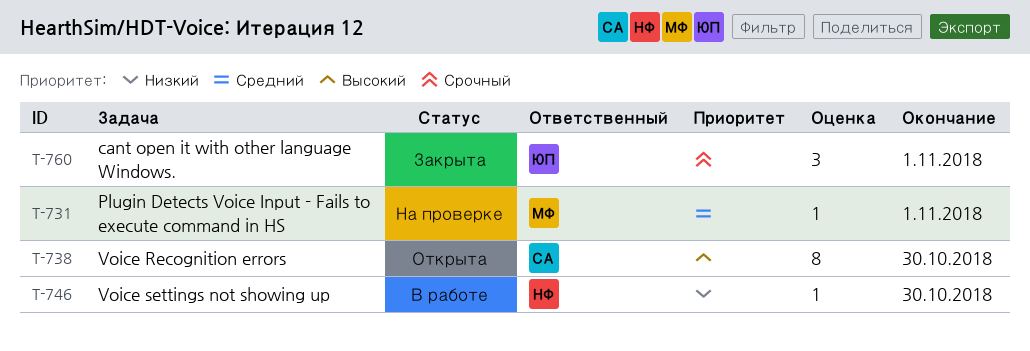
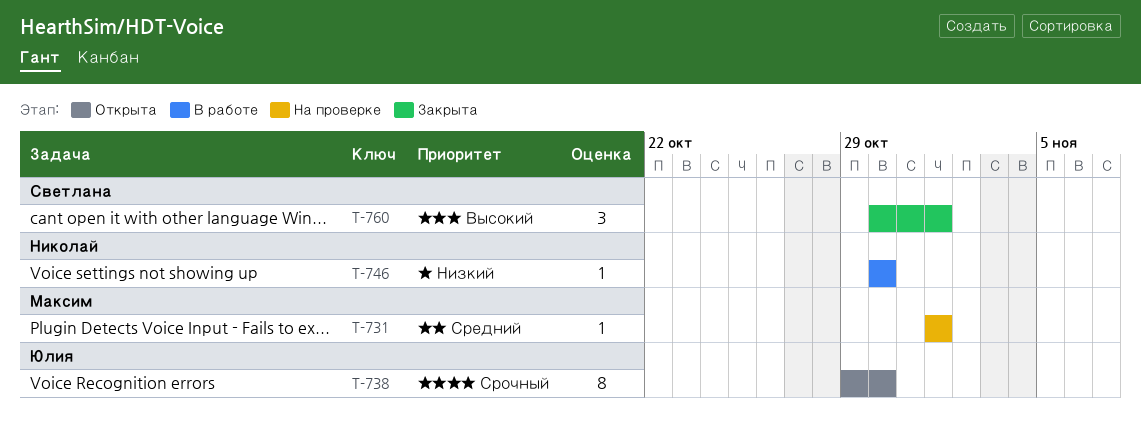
T-738, owner: Светлана -> Юлия
T-738, priority: Высокий -> Срочный
T-760, owner: Юлия -> Светлана
T-760, priority: Срочный -> Высокий

